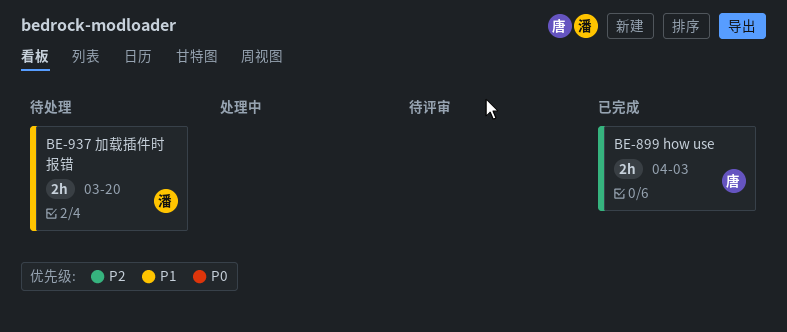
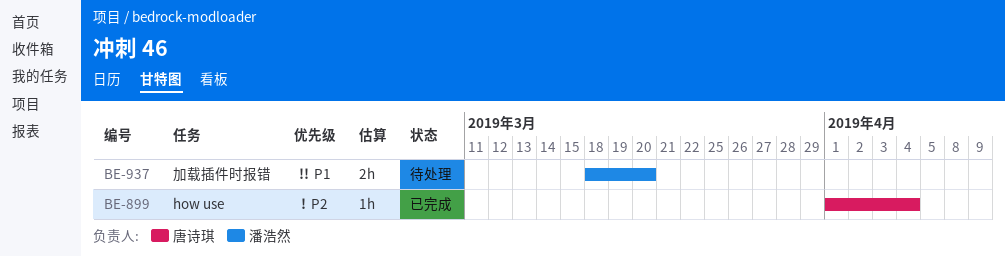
BE-899, estimate: 2h -> 1h
BE-899, due: Apr 3 -> Apr 4

